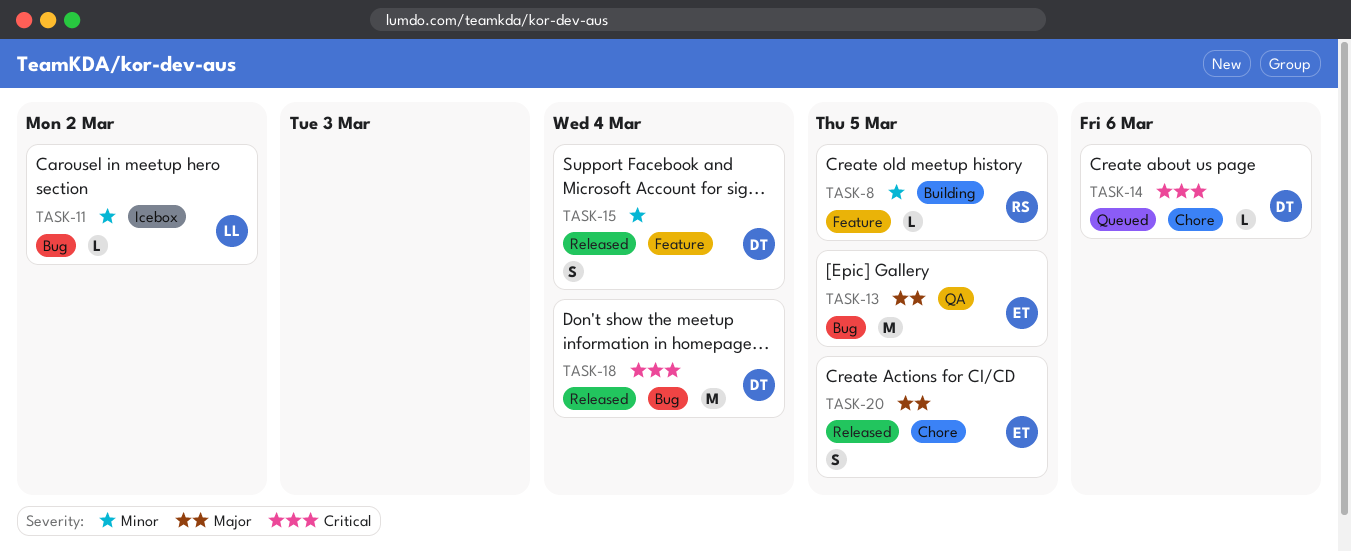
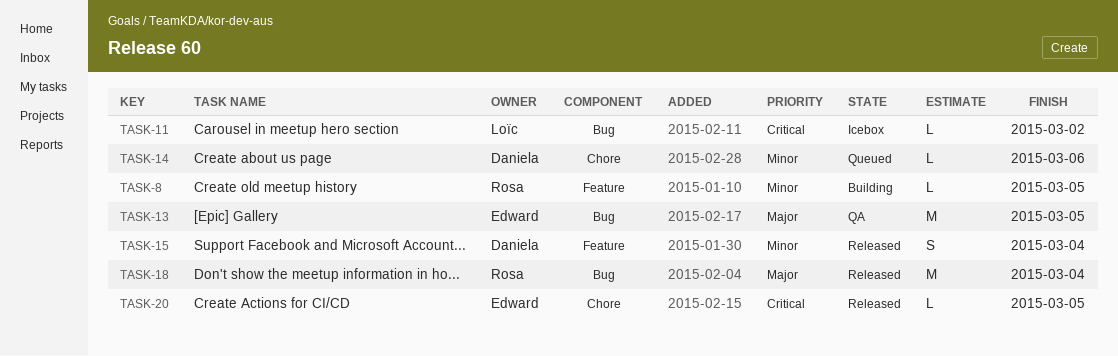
TASK-11, priority: Minor -> Critical
TASK-14, priority: Critical -> Minor
TASK-18, owner: Daniela -> Rosa
TASK-18, priority: Critical -> Major
TASK-20, priority: Major -> Critical
TASK-20, estimate: S -> L

